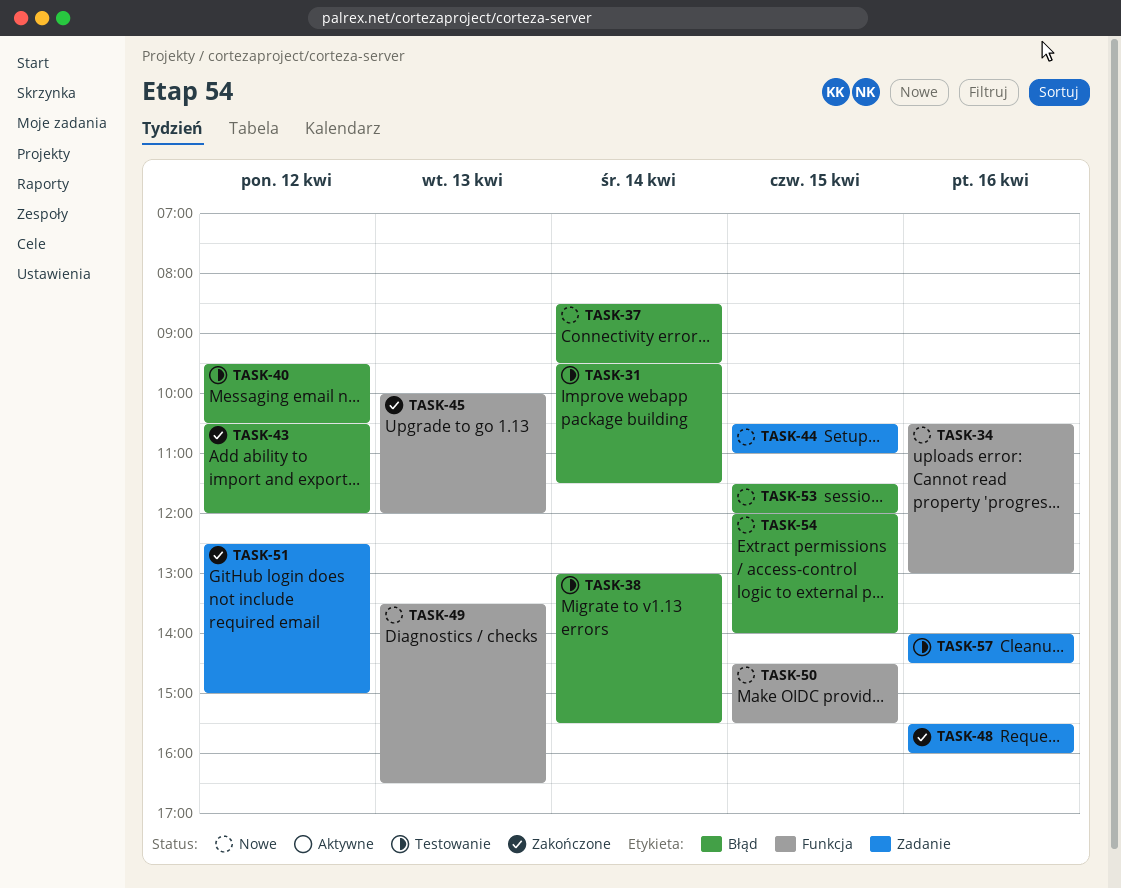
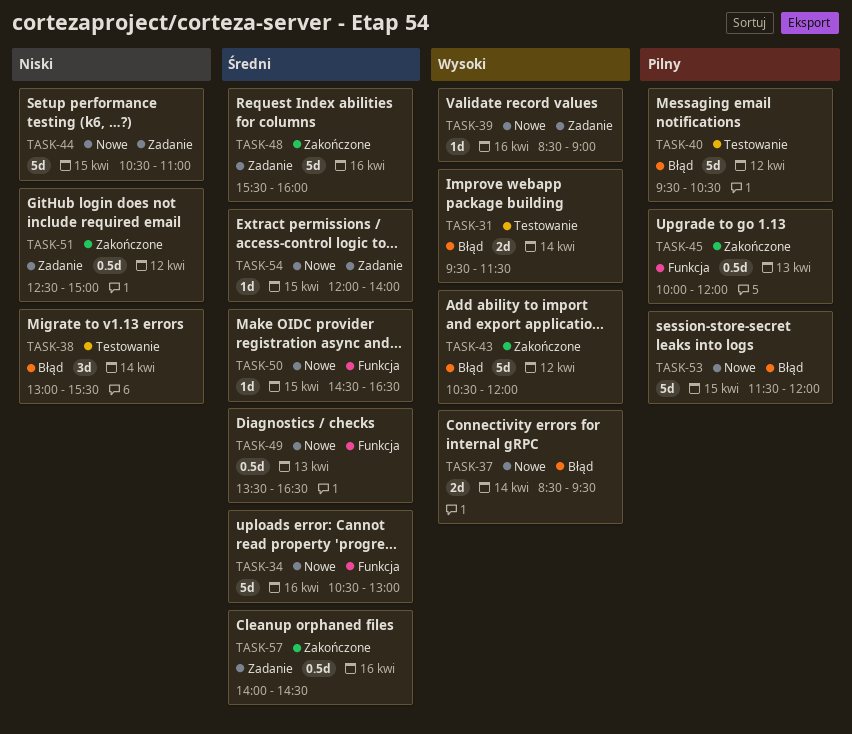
TASK-39: none -> present
TASK-50, ends: 15:30 -> 16:30
TASK-54, label: Błąd -> Zadanie
TASK-57, status: Testowanie -> Zakończone

